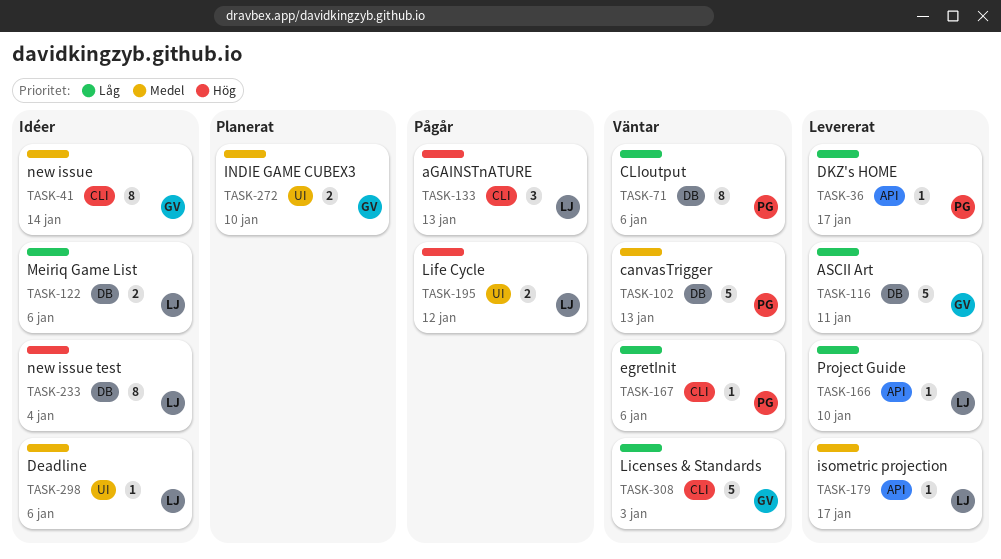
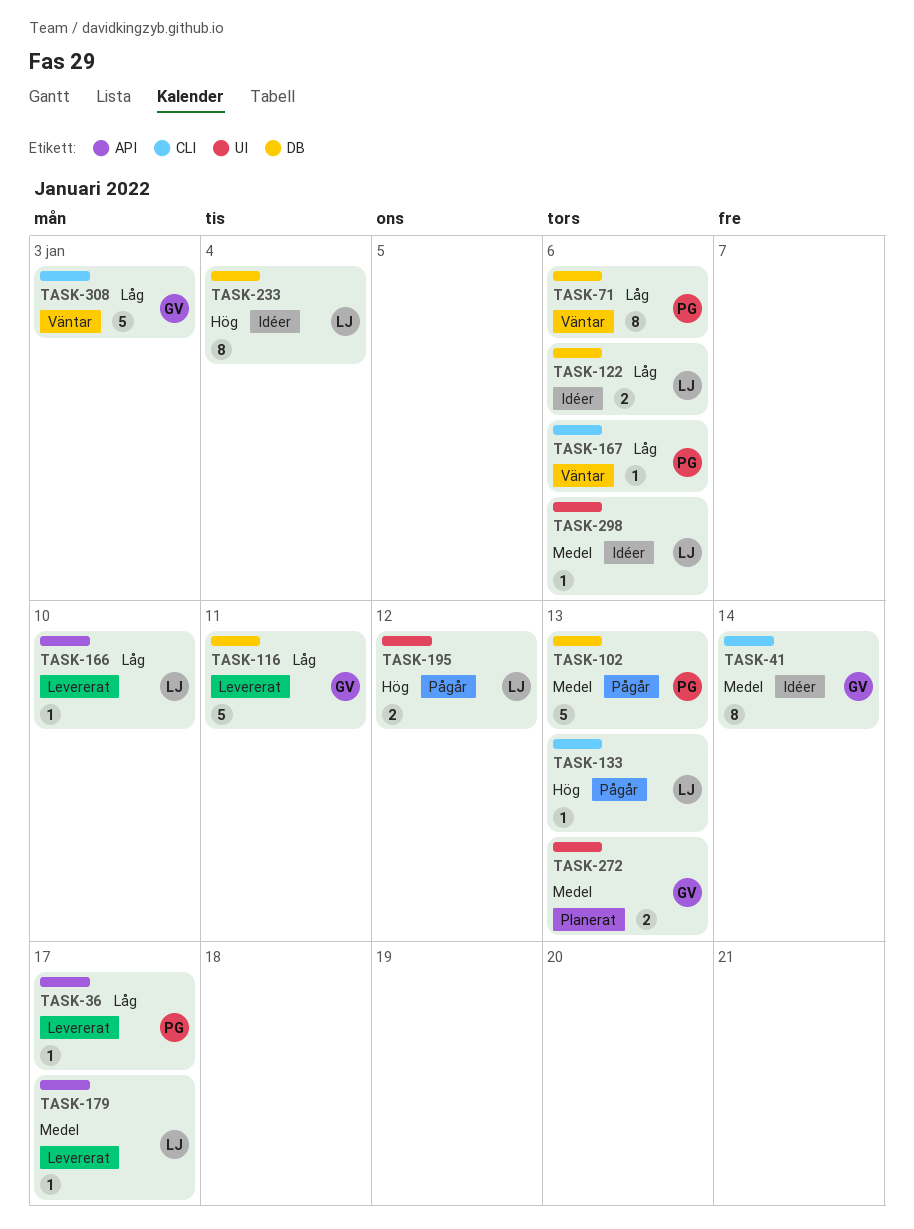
TASK-102, status: Väntar -> Pågår
TASK-133, estimate: 3 -> 1
TASK-272, due: Jan 10 -> Jan 13

